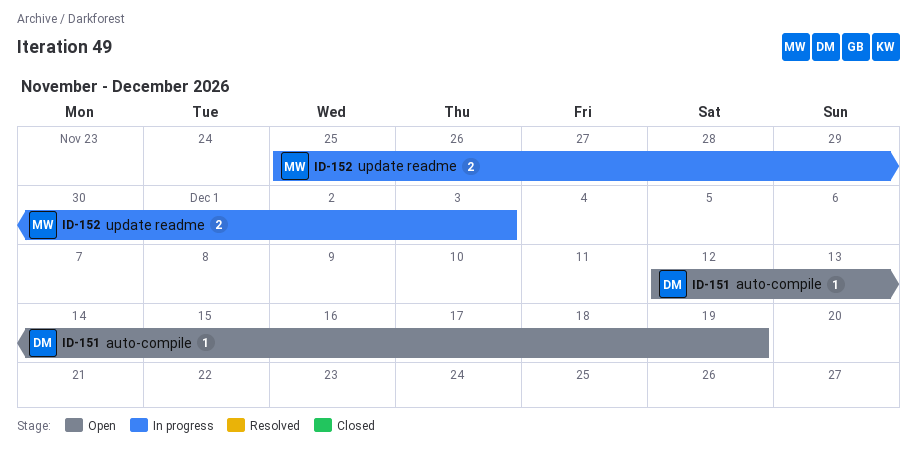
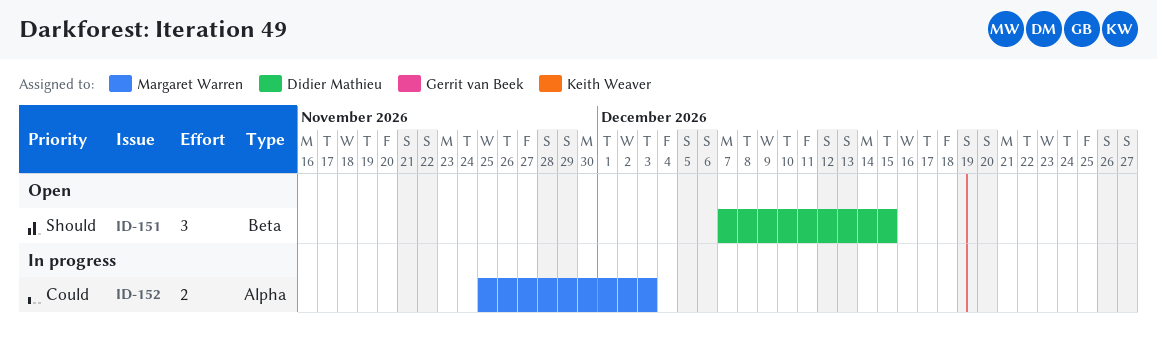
ID-151, estimate: 1 -> 3
ID-151, start: Dec 12 -> Dec 7
ID-151, due: Dec 19 -> Dec 15

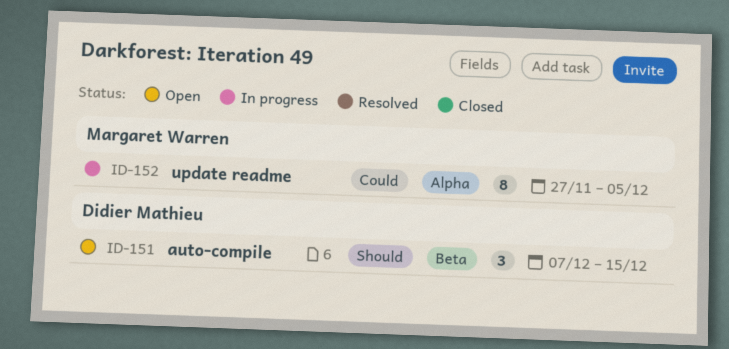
ID-152, estimate: 2 -> 8
ID-152, start: Nov 25 -> Nov 27
ID-152, due: Dec 3 -> Dec 5

